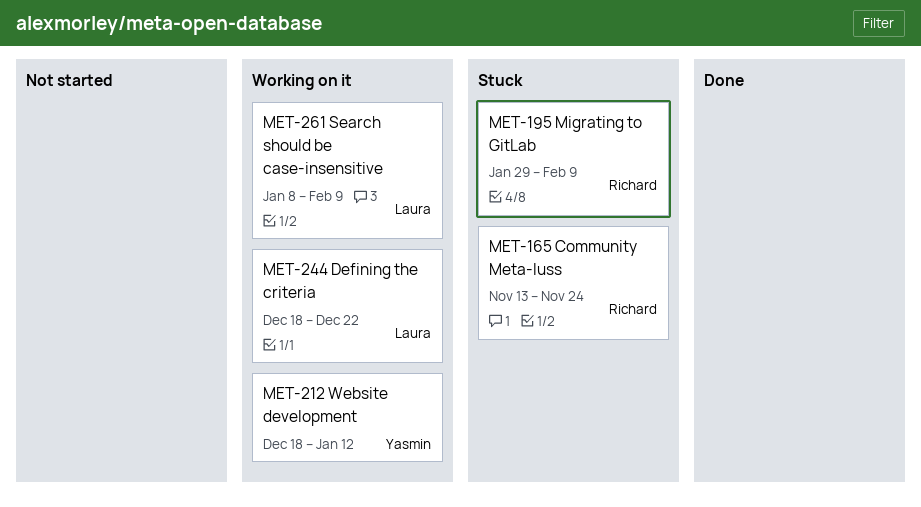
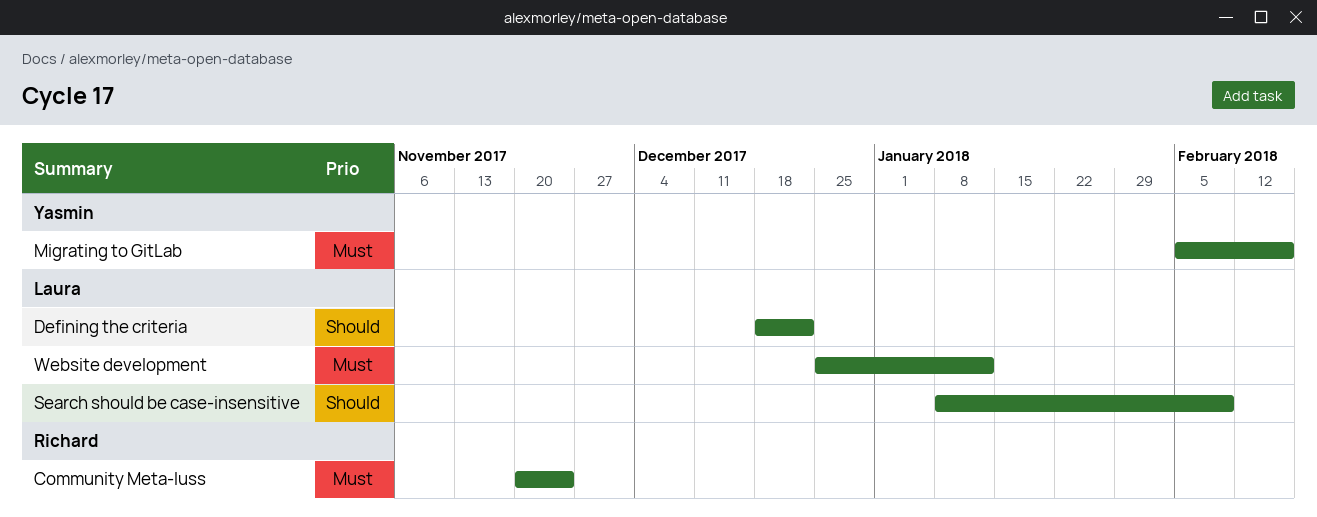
Community Meta-Iuss, start: Nov 13 -> Nov 20
Migrating to GitLab, owner: Richard -> Yasmin
Migrating to GitLab, start: Jan 29 -> Feb 5
Migrating to GitLab, due: Feb 9 -> Feb 16
Website development, owner: Yasmin -> Laura
Website development, start: Dec 18 -> Dec 25

